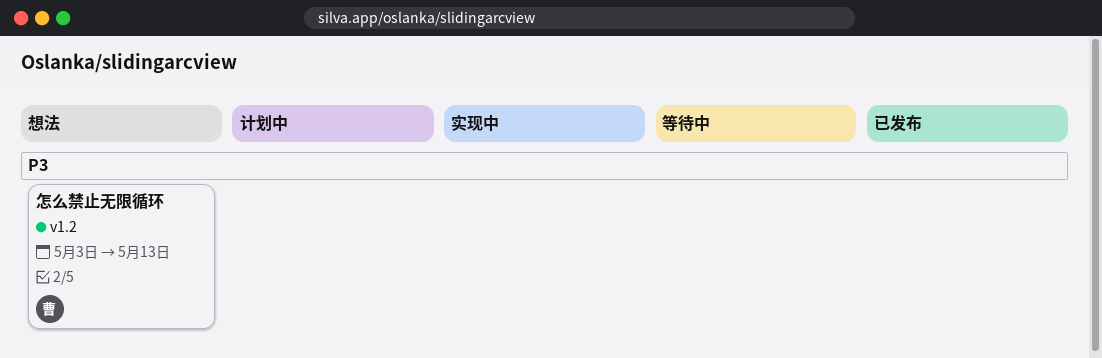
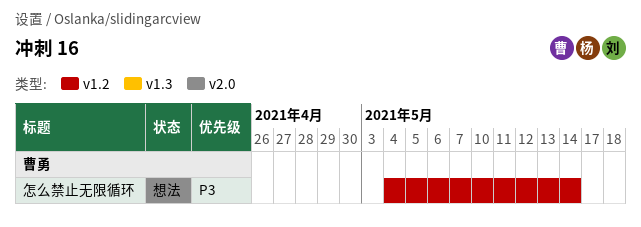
怎么禁止无限循环, start: May 3 -> May 4
怎么禁止无限循环, due: May 13 -> May 14

